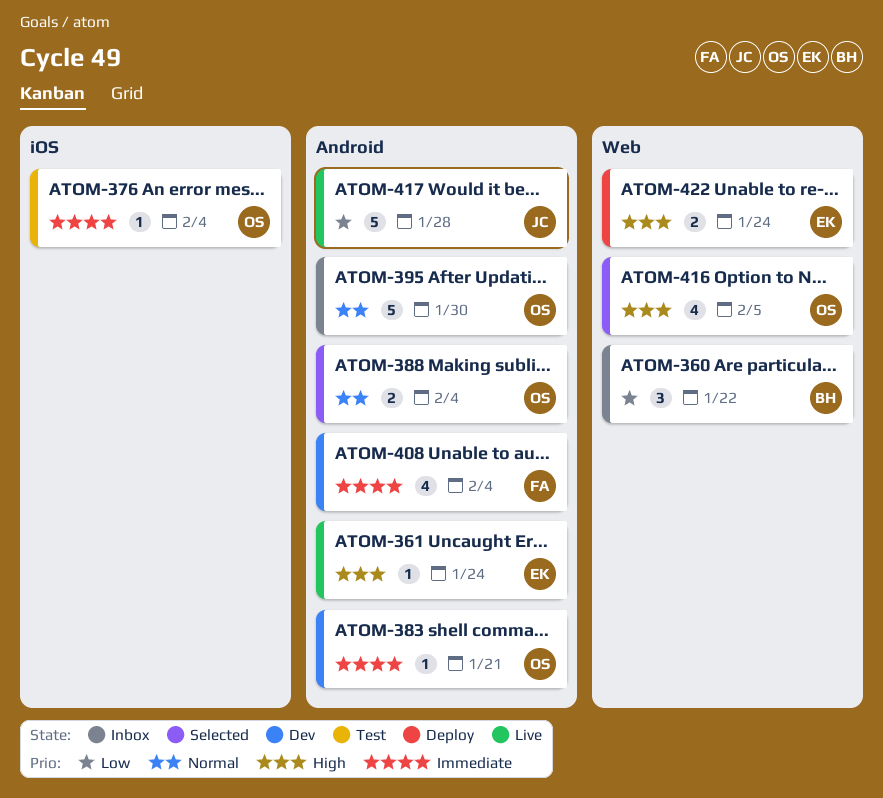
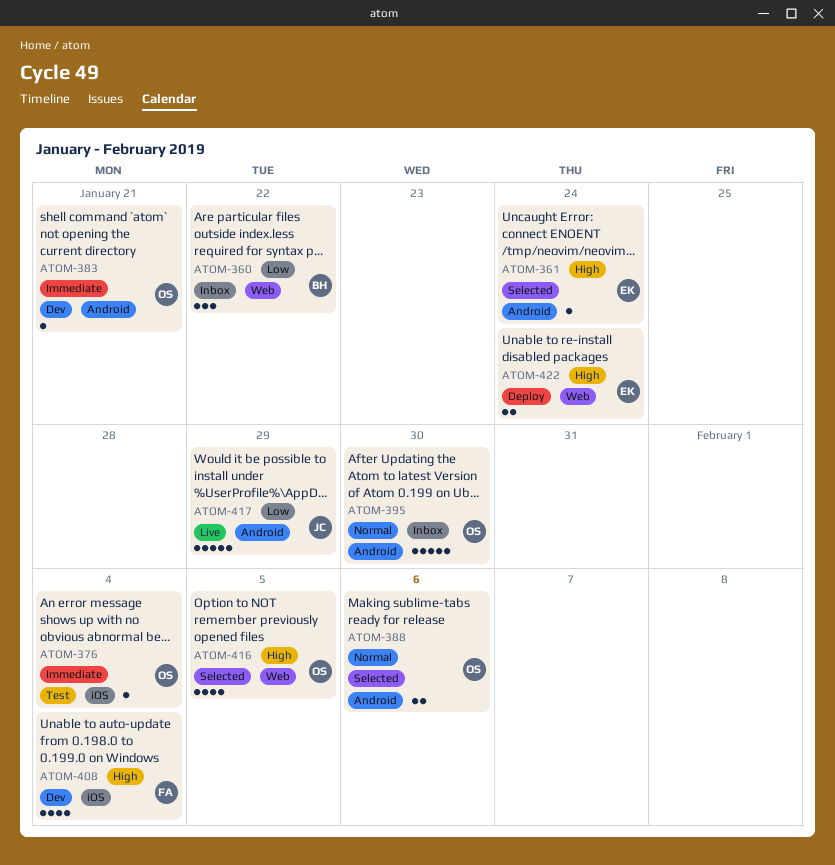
ATOM-361, status: Live -> Selected
ATOM-388, due: Feb 4 -> Feb 6
ATOM-408, priority: Immediate -> High
ATOM-408, label: Android -> iOS
ATOM-417, due: Jan 28 -> Jan 29

